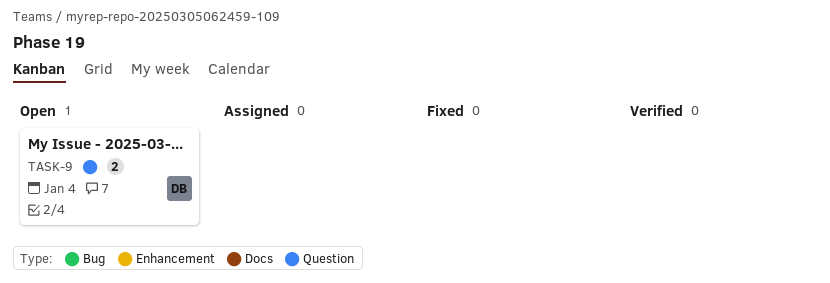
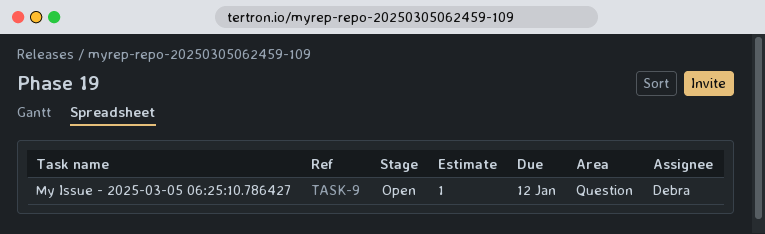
TASK-9, estimate: 2 -> 1
TASK-9, due: Jan 4 -> Jan 12

